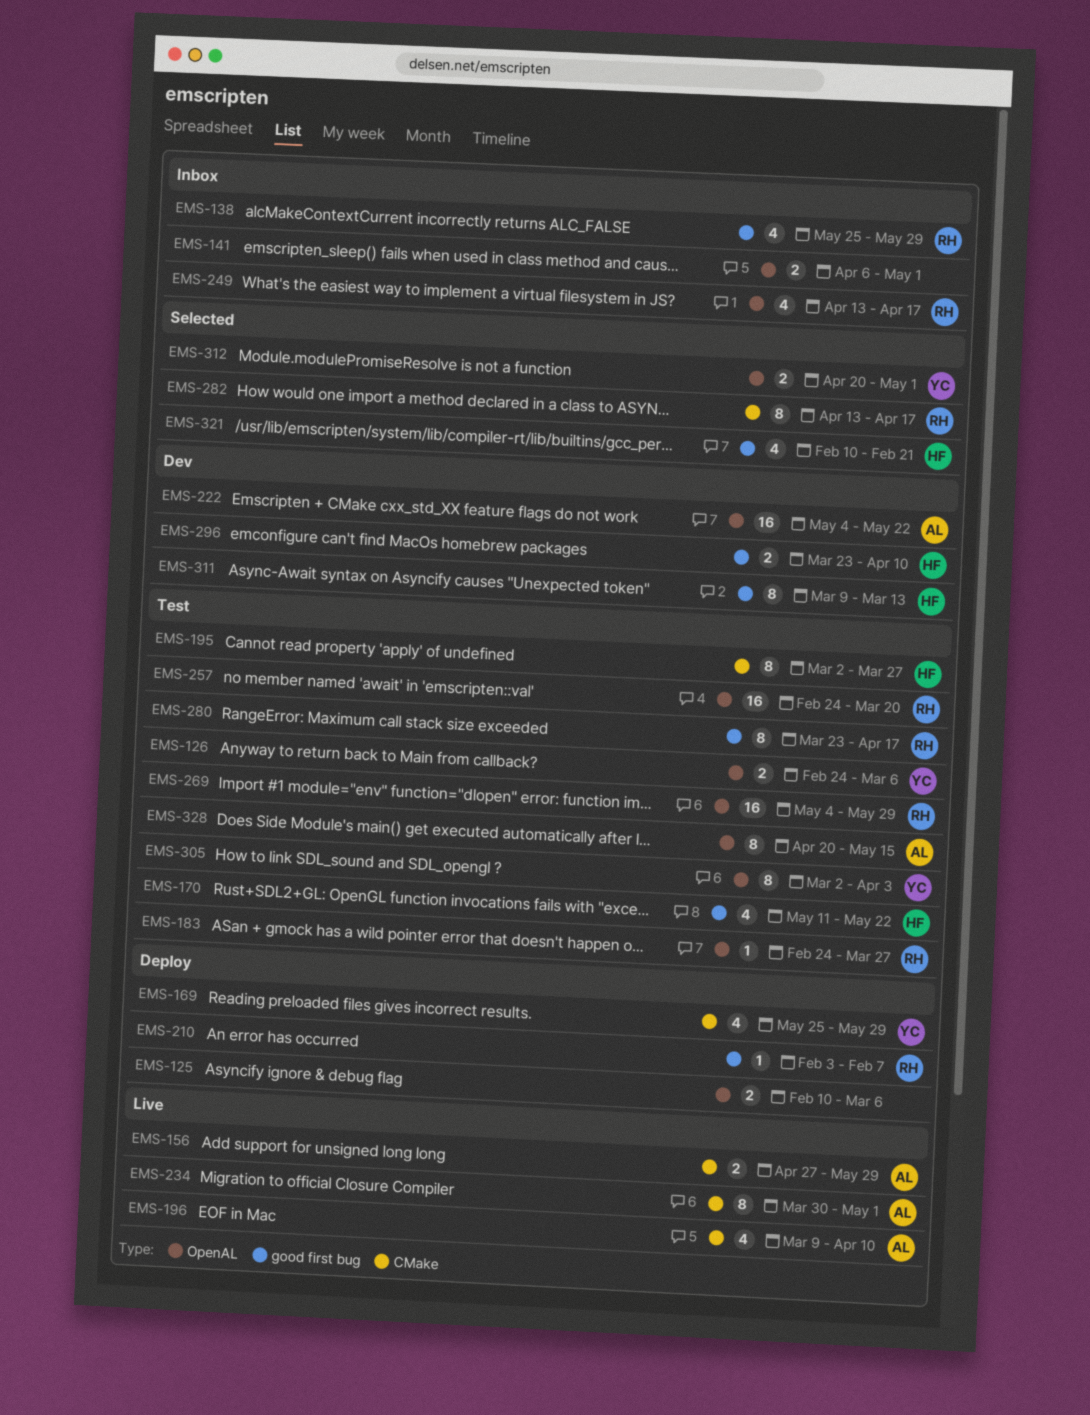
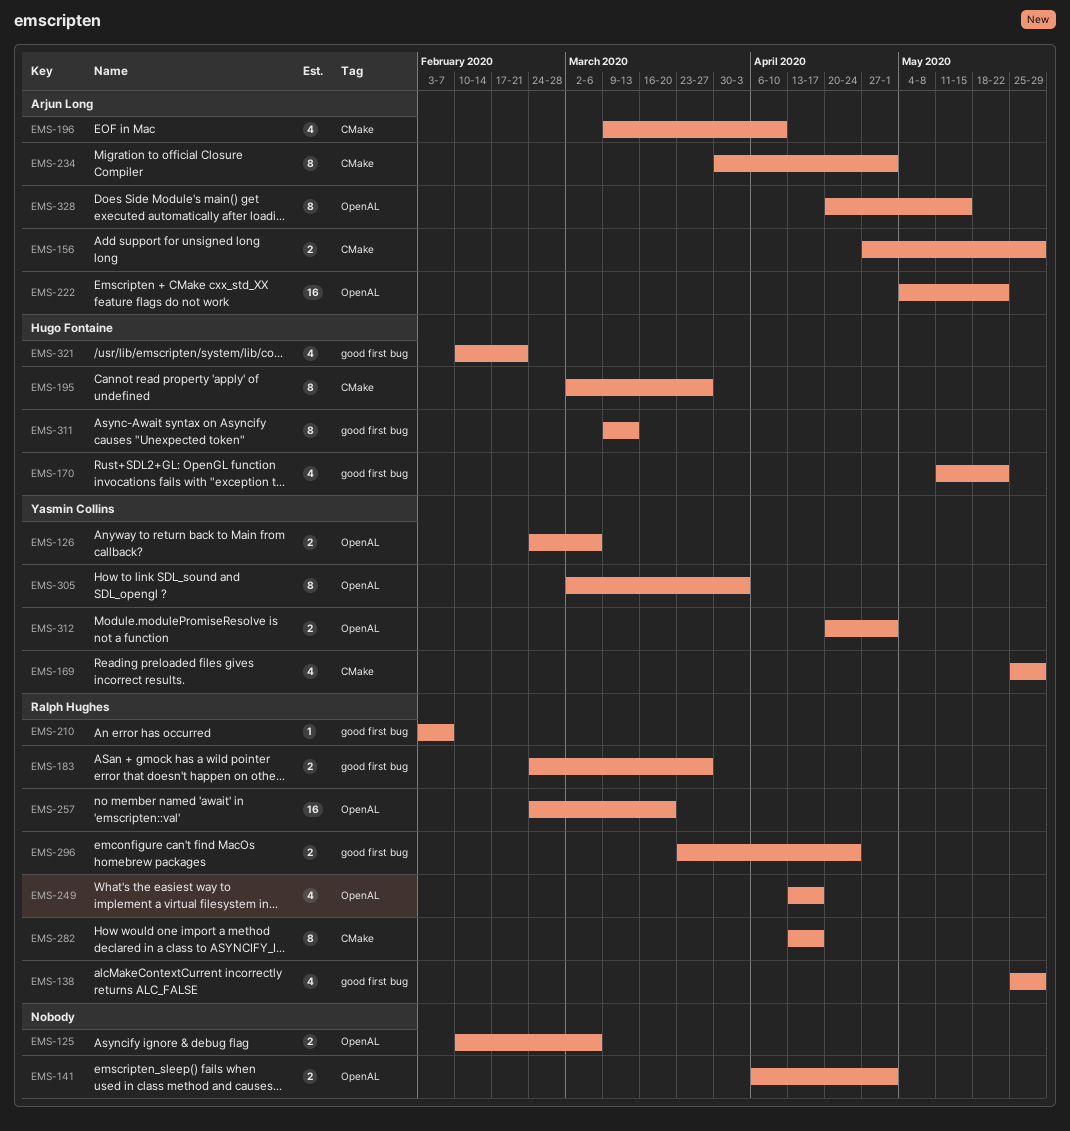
EMS-183, label: OpenAL -> good first bug
EMS-183, estimate: 1 -> 2
EMS-269: present -> none
EMS-280: present -> none
EMS-296, owner: Hugo Fontaine -> Ralph Hughes
EMS-296, due: Apr 10 -> Apr 24

